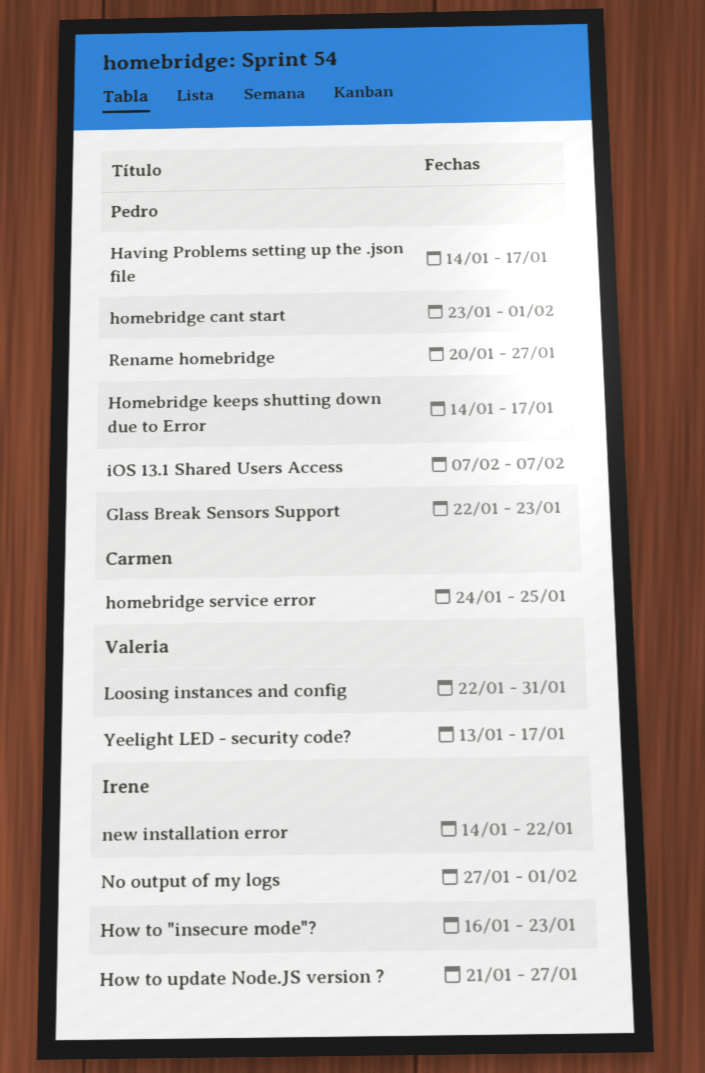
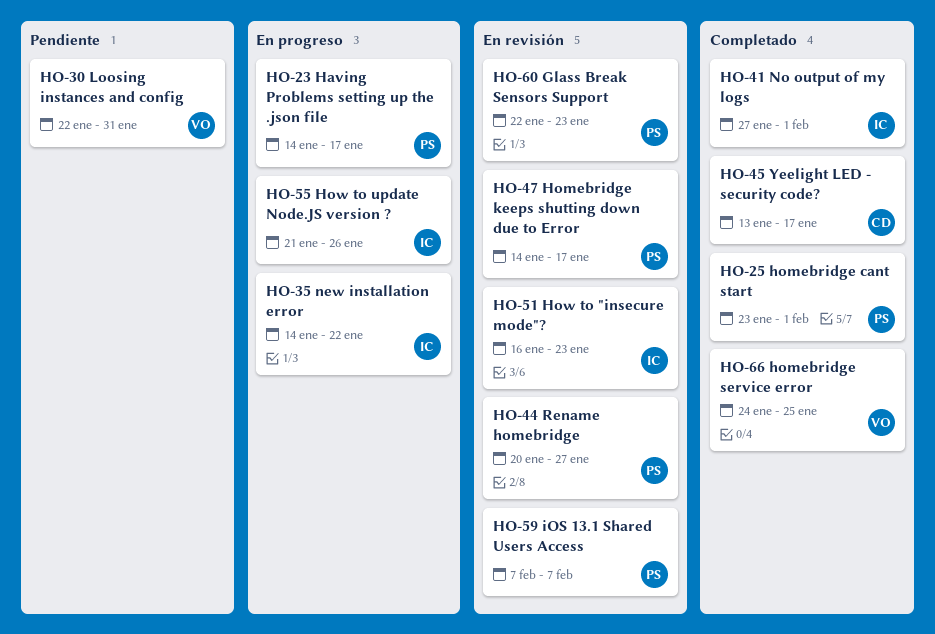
homebridge service error, owner: Carmen -> Valeria
How to update Node.JS version ?, due: Jan 27 -> Jan 26
Yeelight LED - security code?, owner: Valeria -> Carmen

